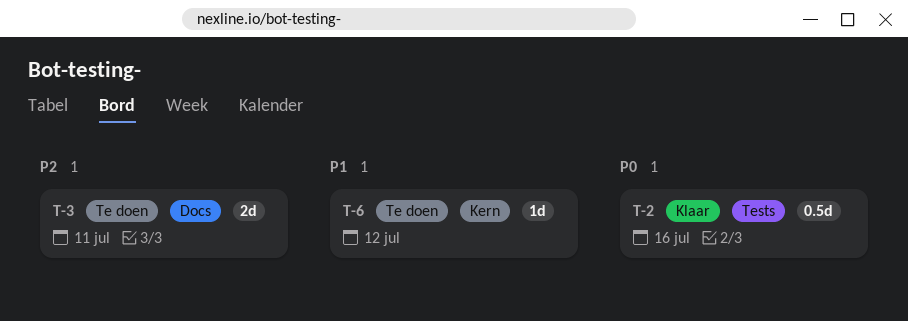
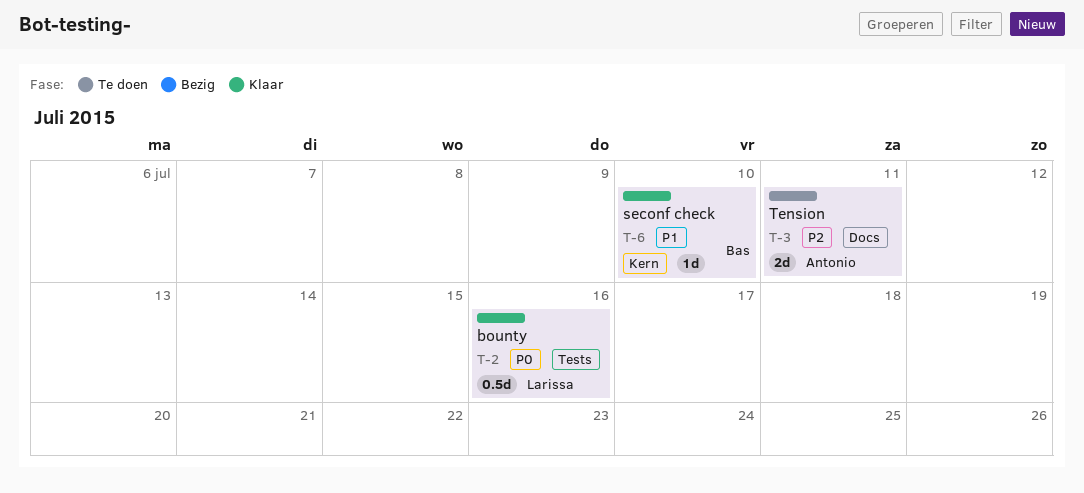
T-6, status: Te doen -> Klaar
T-6, due: Jul 12 -> Jul 10

